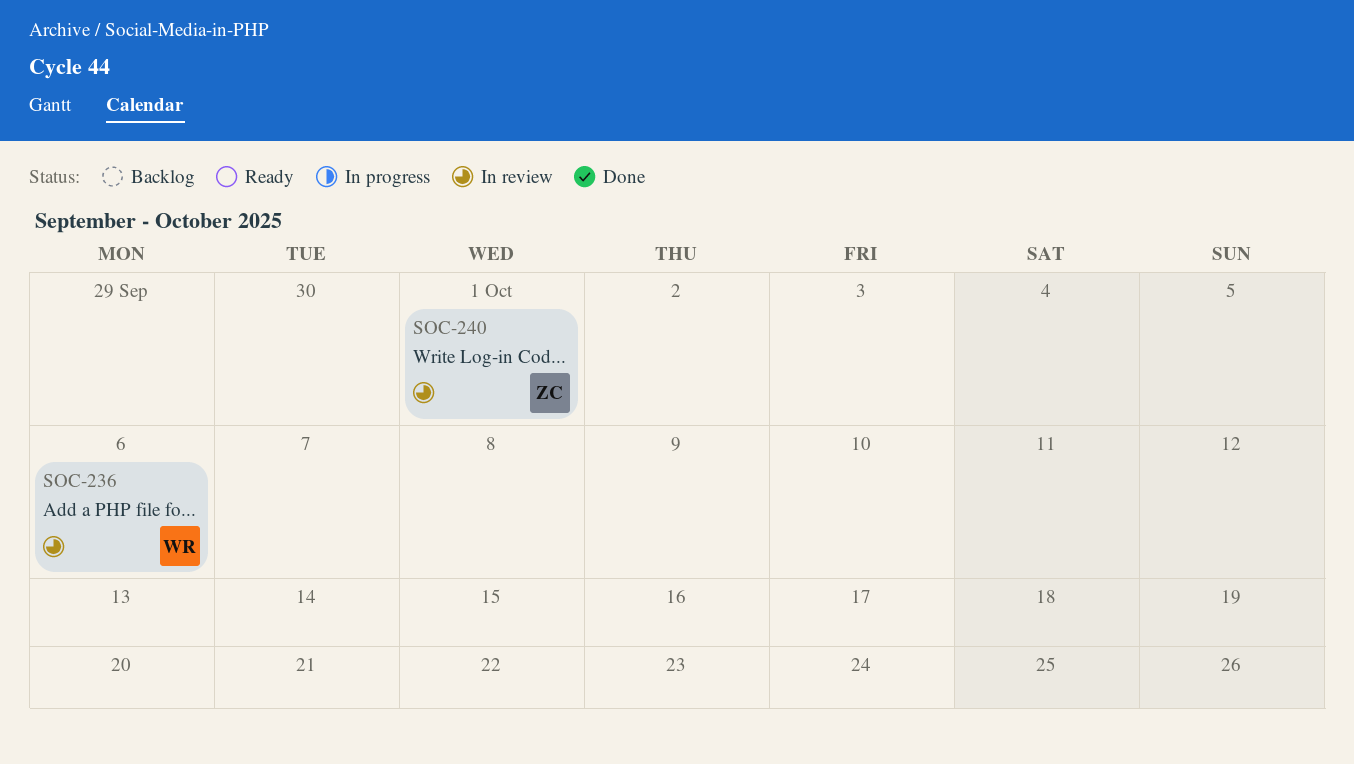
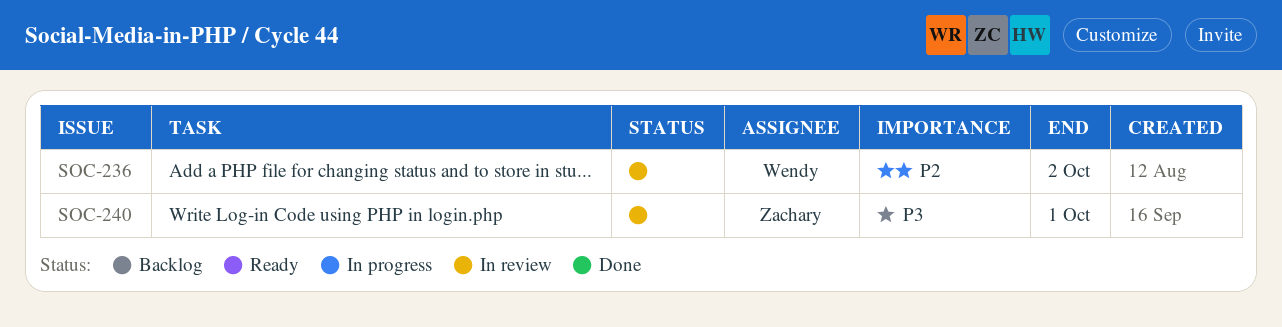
SOC-236, due: Oct 6 -> Oct 2

